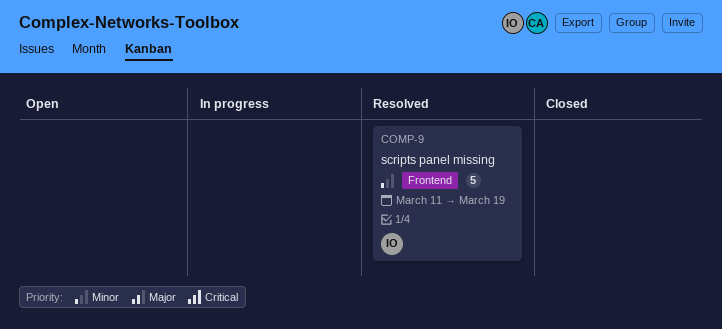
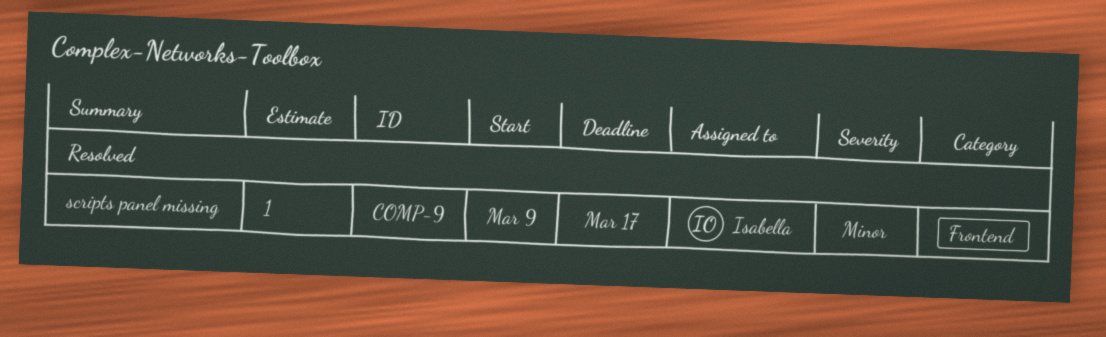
COMP-9, estimate: 5 -> 1
COMP-9, start: Mar 11 -> Mar 9
COMP-9, due: Mar 19 -> Mar 17

